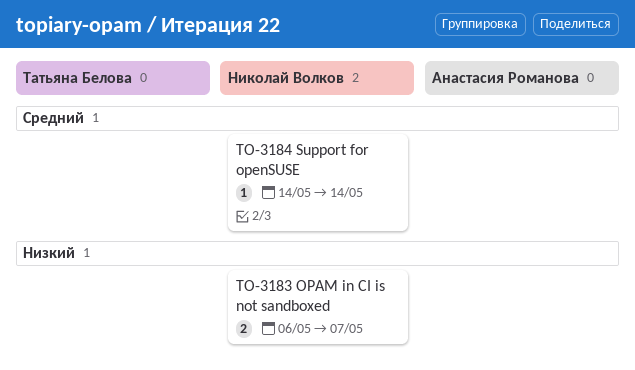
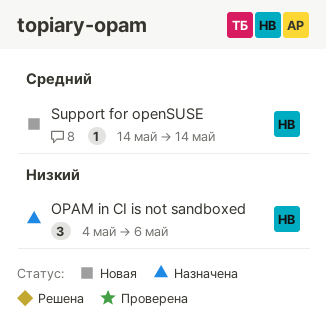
OPAM in CI is not sandboxed, estimate: 2 -> 3
OPAM in CI is not sandboxed, start: May 6 -> May 4
OPAM in CI is not sandboxed, due: May 7 -> May 6

